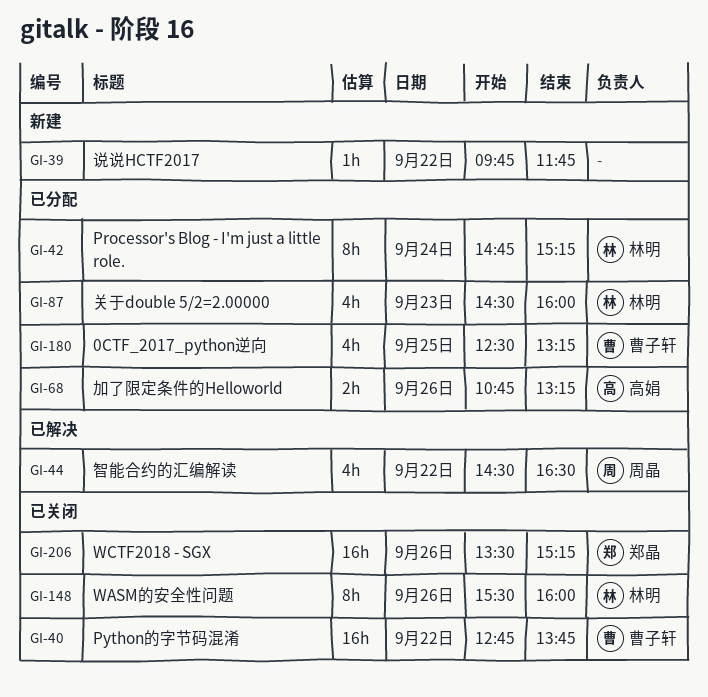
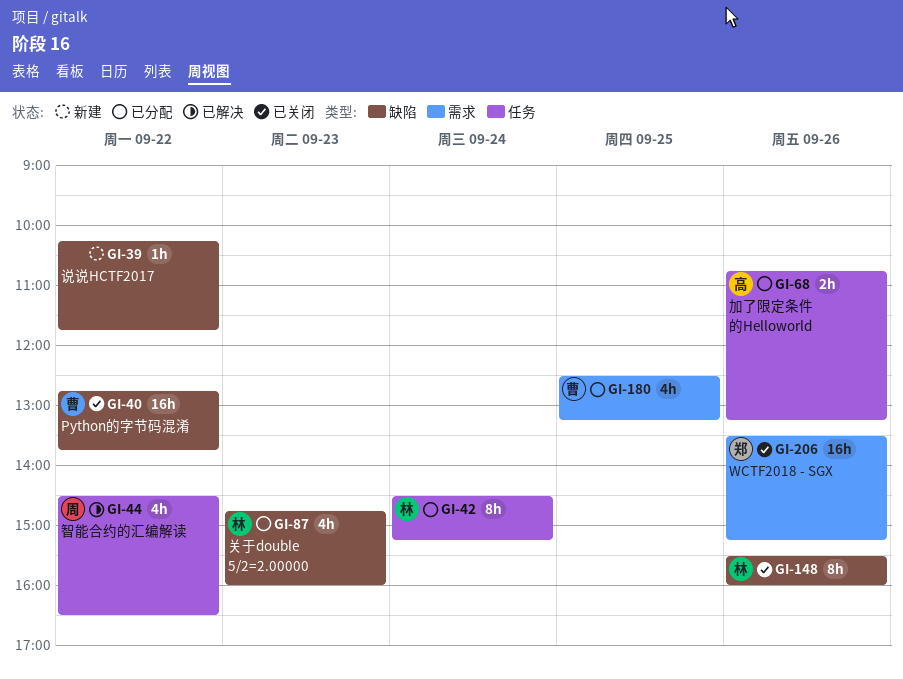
GI-39, begins: 09:45 -> 10:15
GI-42, begins: 14:45 -> 14:30
GI-87, begins: 14:30 -> 14:45

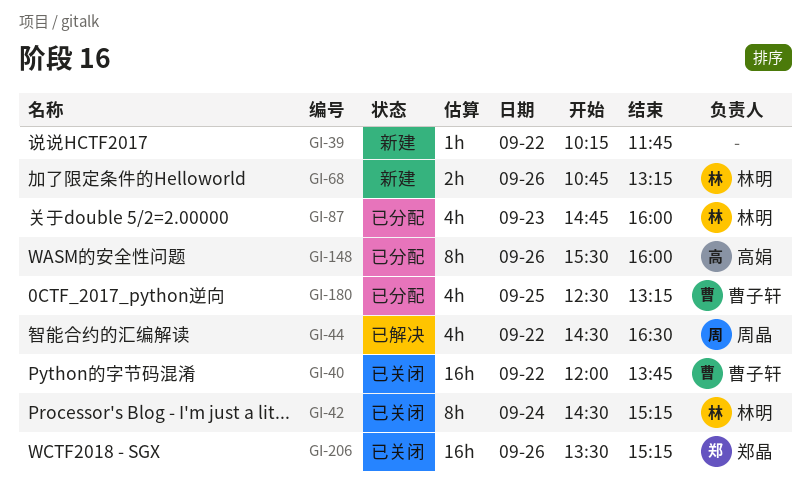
GI-40, begins: 12:45 -> 12:00
GI-42, status: 已分配 -> 已关闭
GI-68, status: 已分配 -> 新建
GI-68, owner: 高娟 -> 林明
GI-148, status: 已关闭 -> 已分配
GI-148, owner: 林明 -> 高娟

